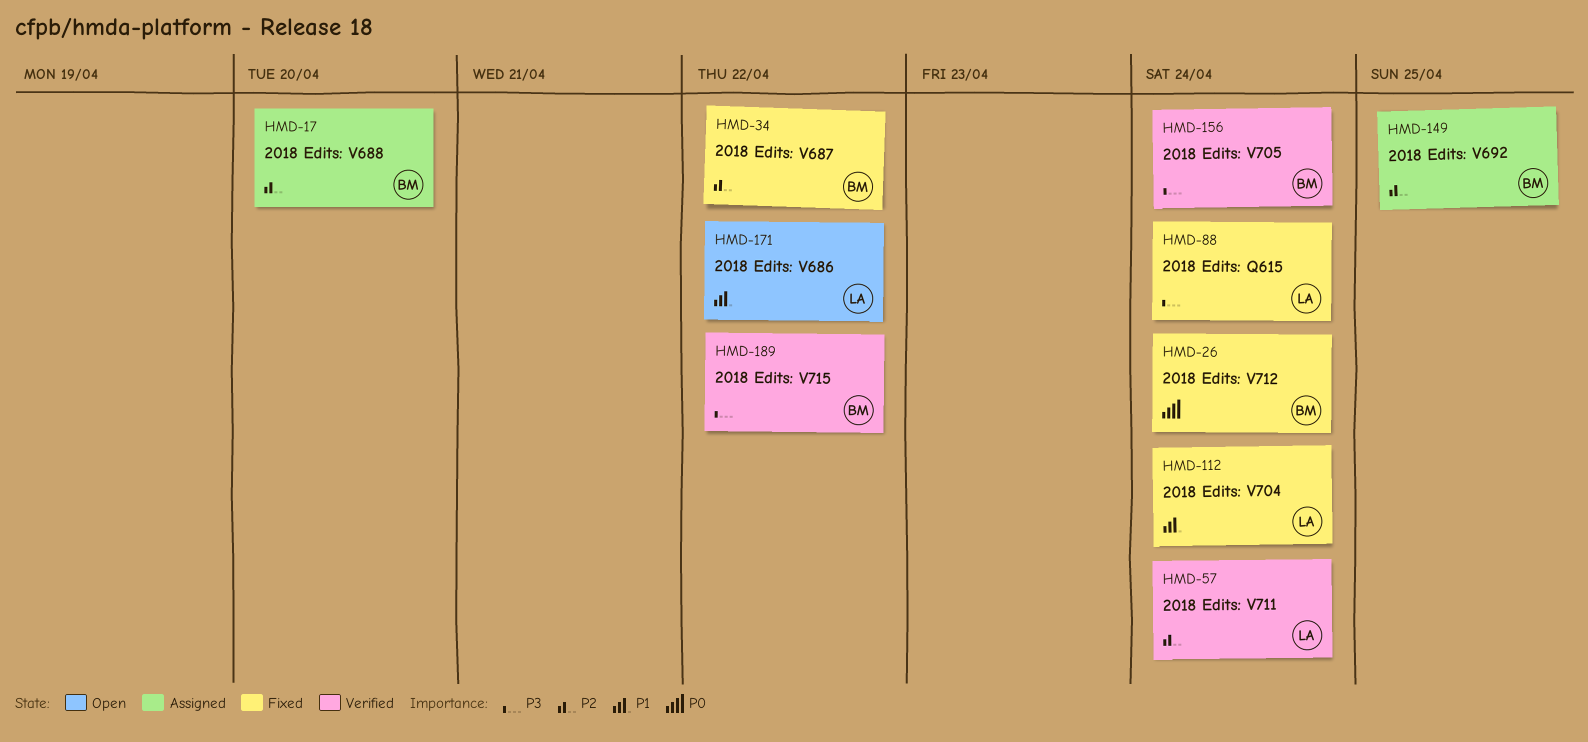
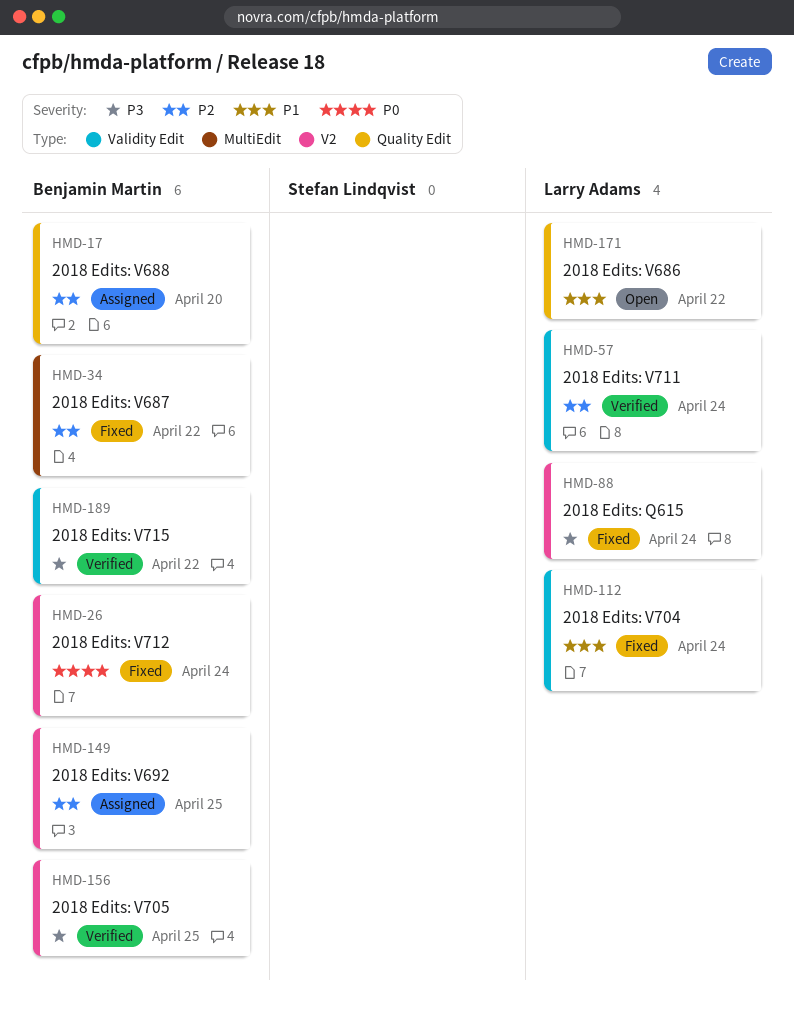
HMD-156, due: Apr 24 -> Apr 25

